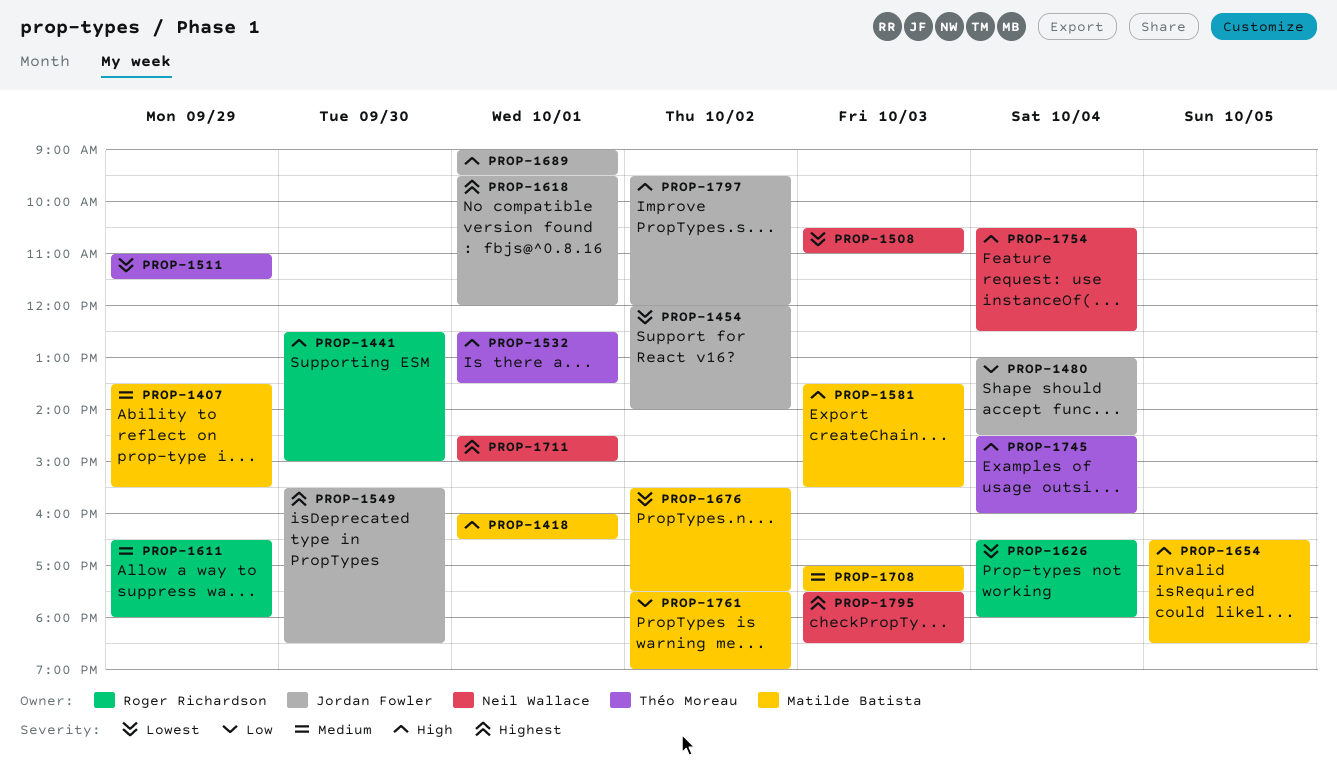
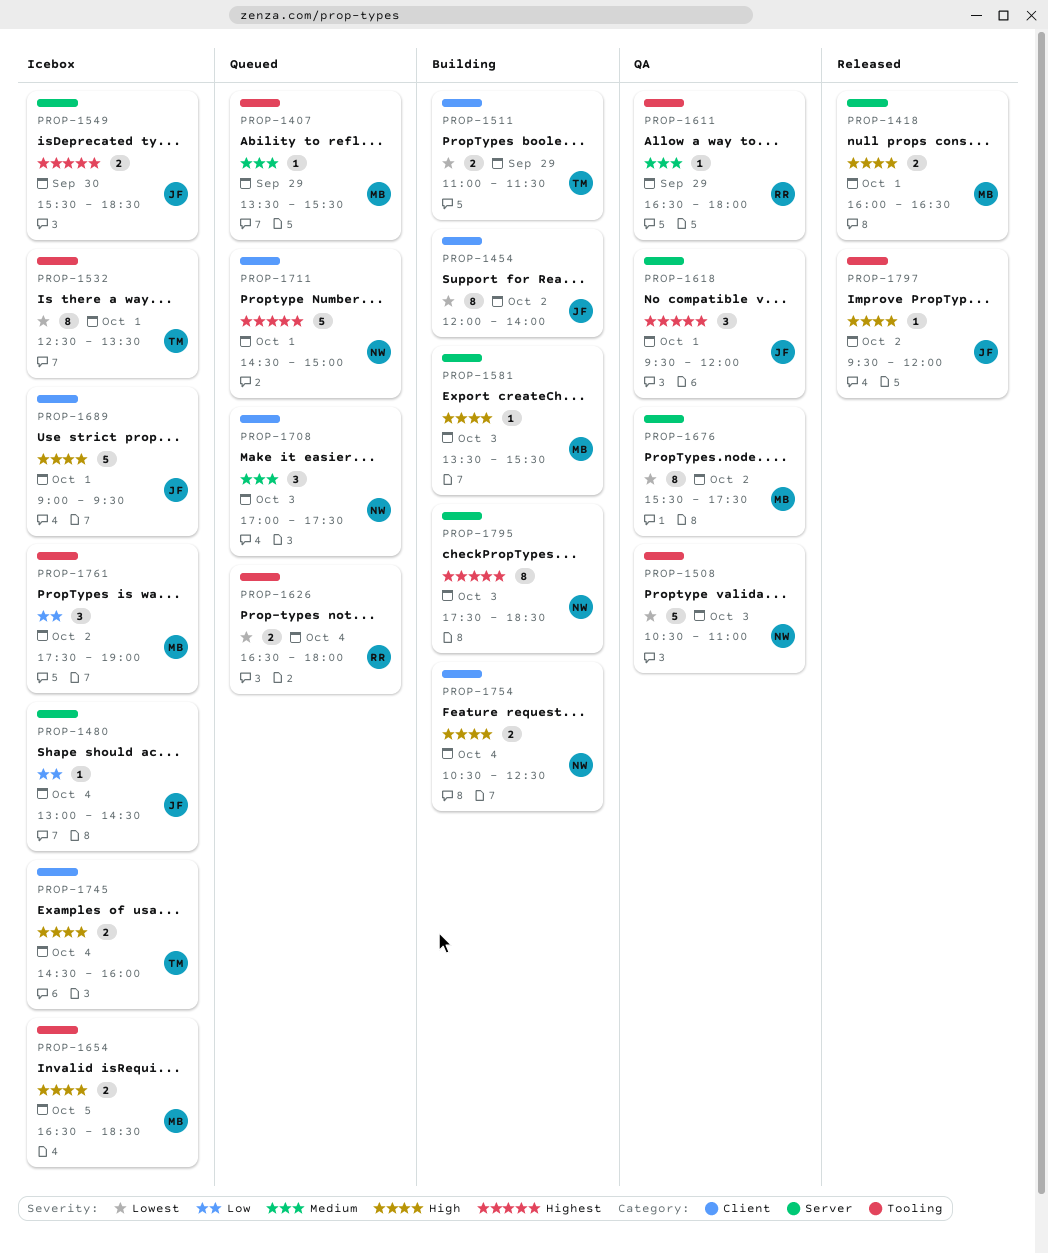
PROP-1441: present -> none
PROP-1532, priority: High -> Lowest
PROP-1708, owner: Matilde Batista -> Neil Wallace

